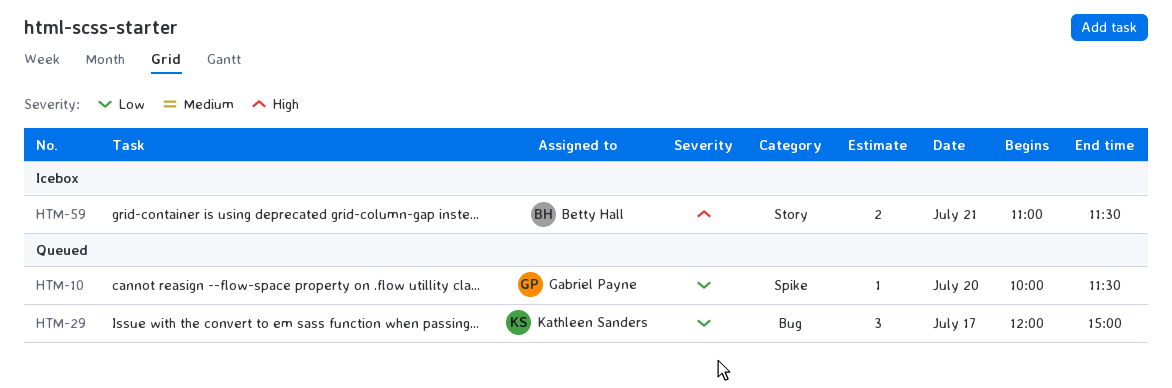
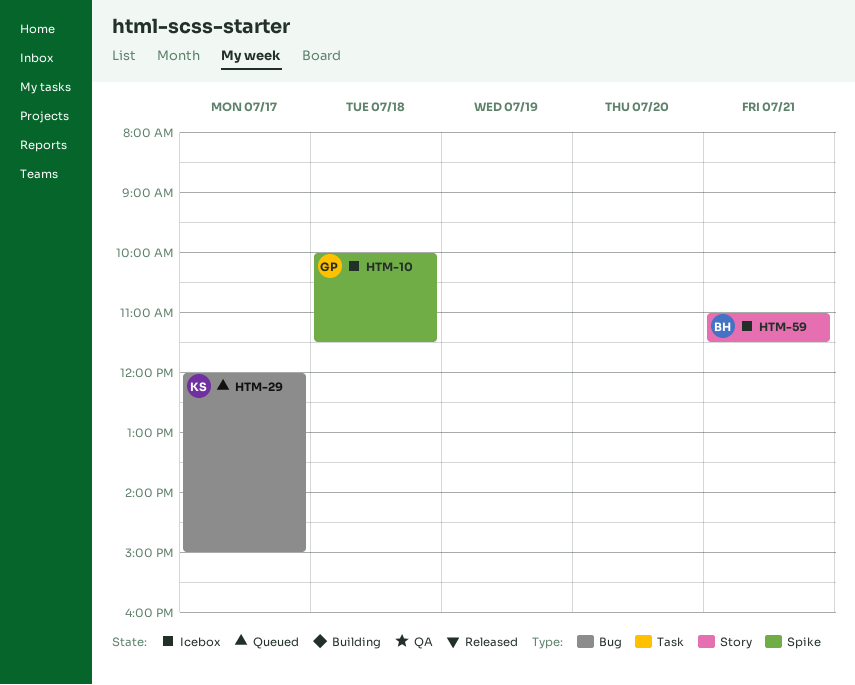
HTM-10, status: Queued -> Icebox
HTM-10, day: Jul 20 -> Jul 18

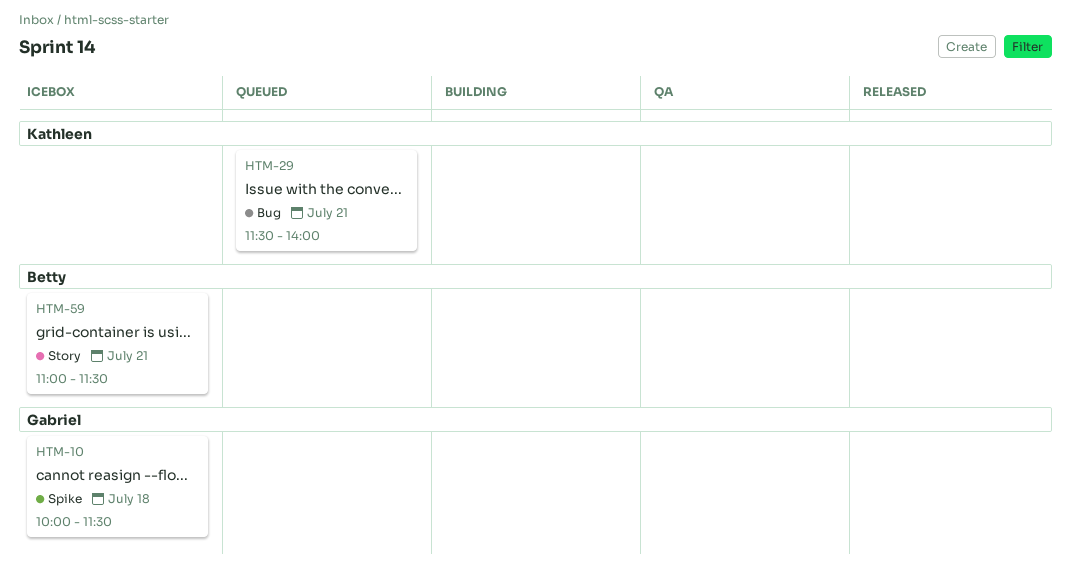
HTM-29, day: Jul 17 -> Jul 21
HTM-29, begins: 12:00 -> 11:30
HTM-29, ends: 15:00 -> 14:00

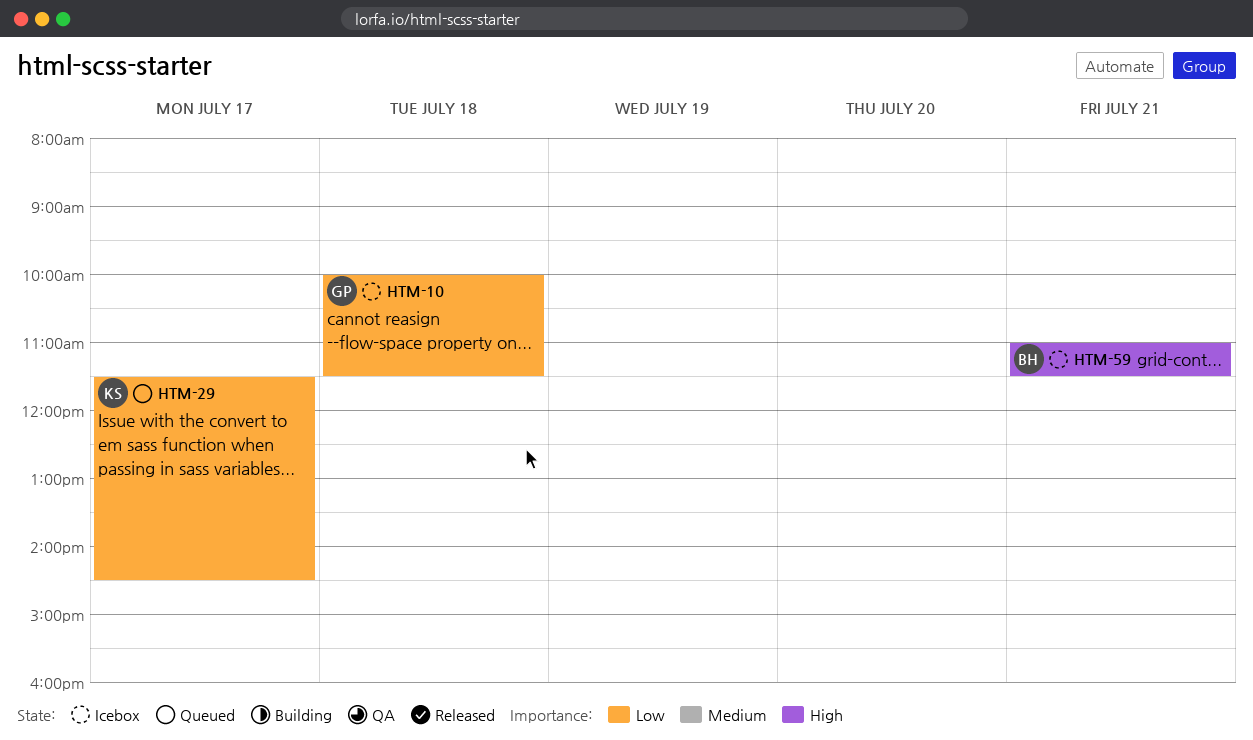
HTM-29, day: Jul 21 -> Jul 17
HTM-29, ends: 14:00 -> 14:30

